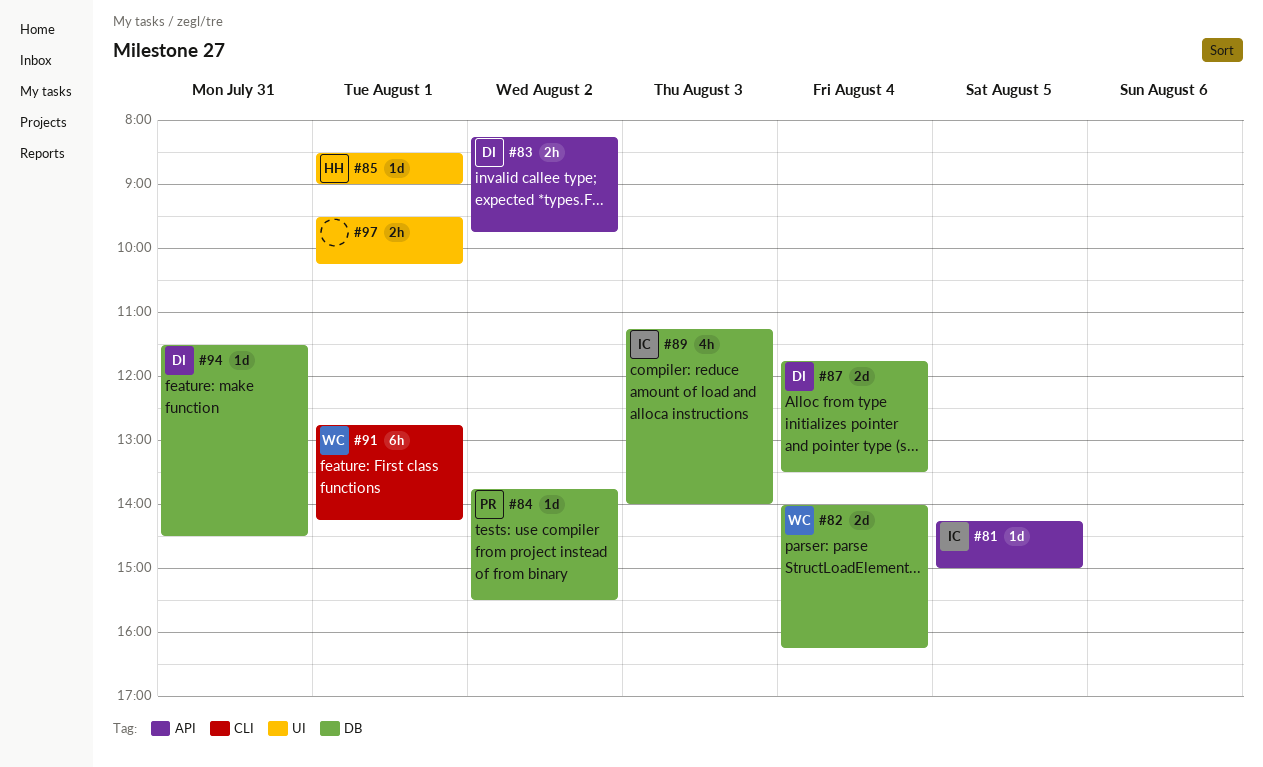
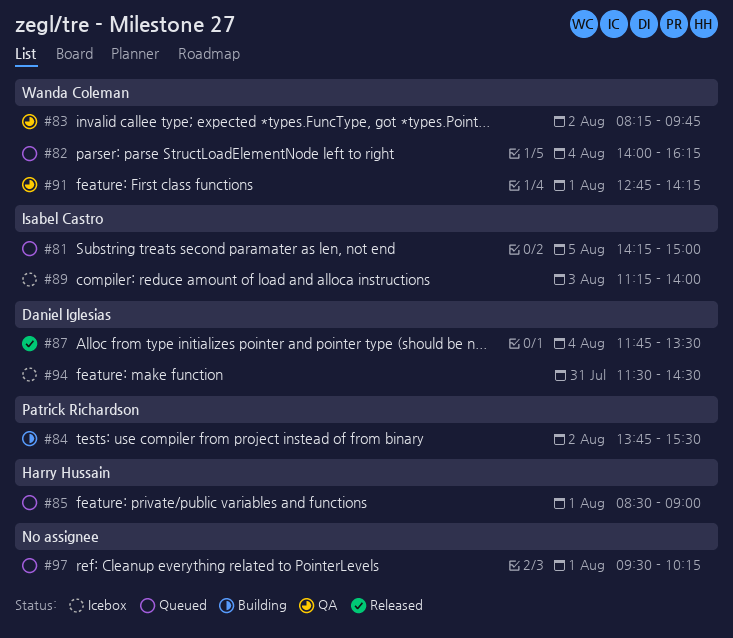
#83, owner: Daniel Iglesias -> Wanda Coleman

